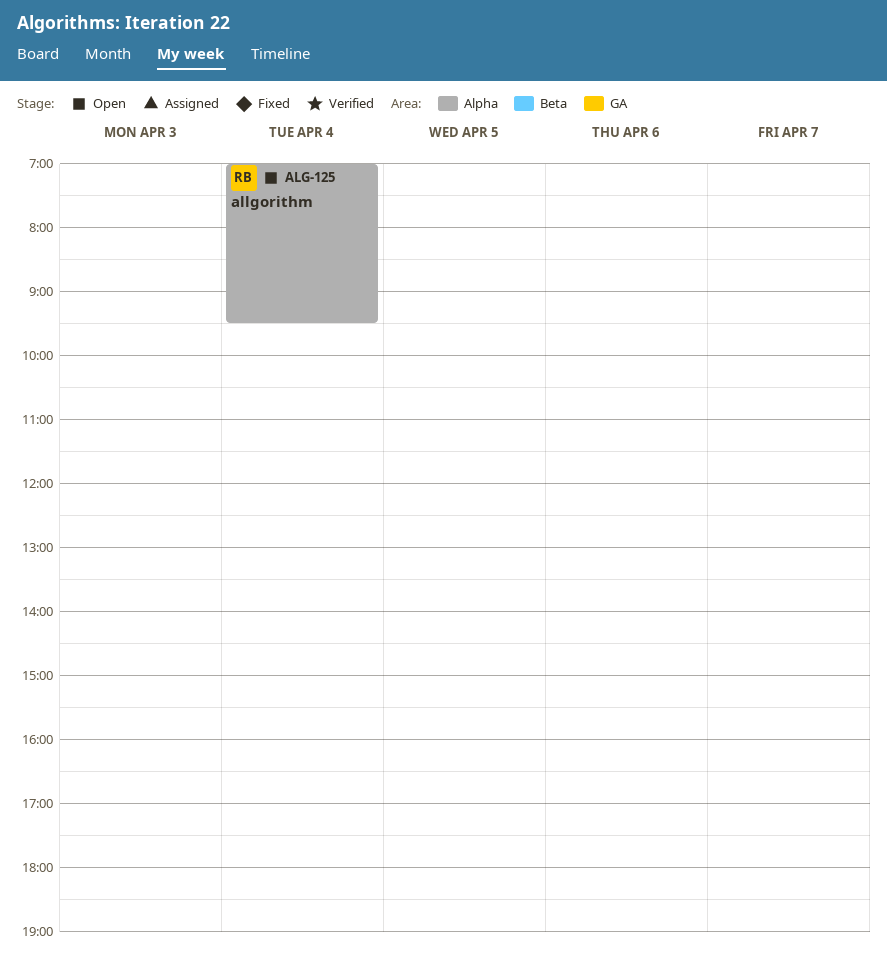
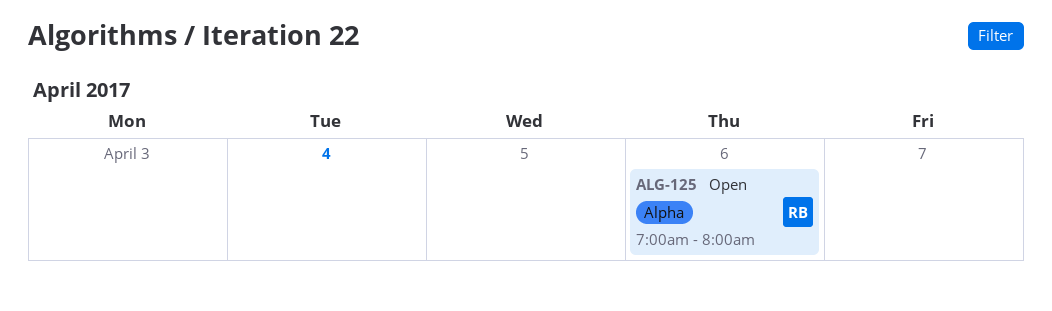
ALG-125, day: Apr 4 -> Apr 6
ALG-125, ends: 09:30 -> 08:00

